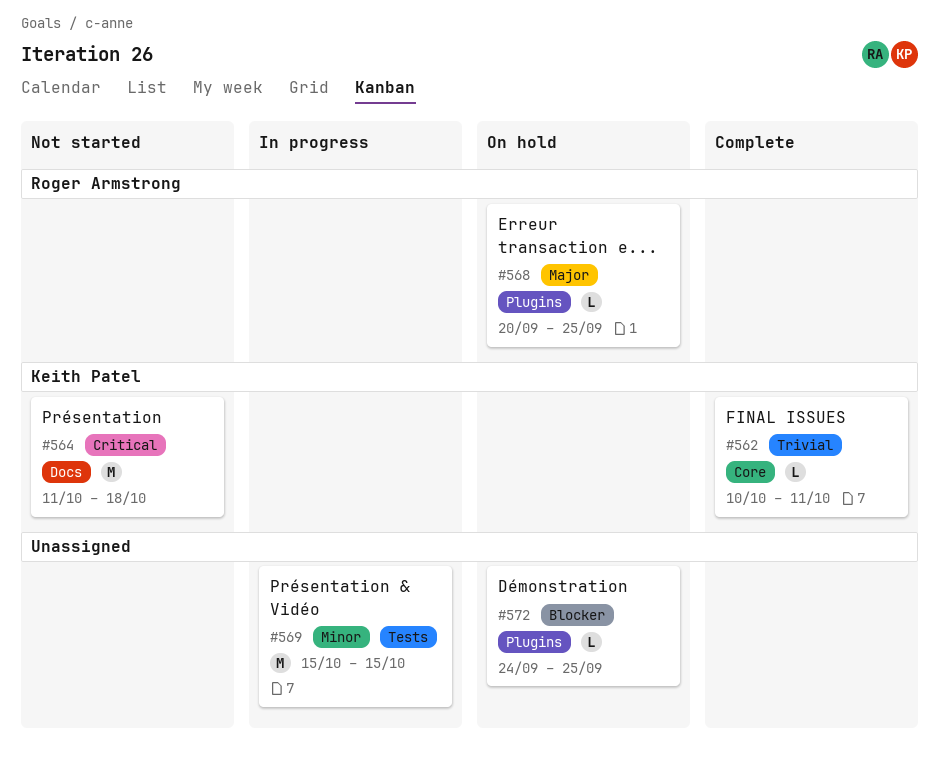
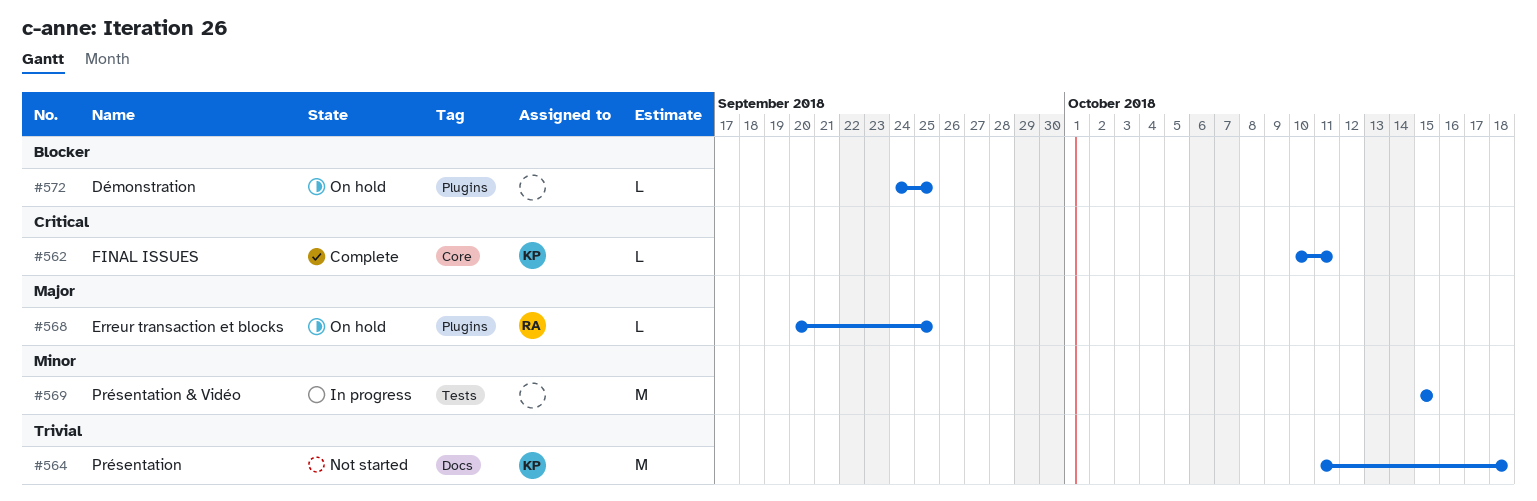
#562, priority: Trivial -> Critical
#564, priority: Critical -> Trivial

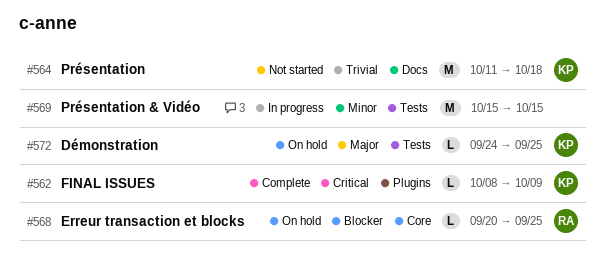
#562, label: Core -> Plugins
#562, start: Oct 10 -> Oct 8
#562, due: Oct 11 -> Oct 9
#568, priority: Major -> Blocker
#568, label: Plugins -> Core
#572, owner: none -> KP
#572, priority: Blocker -> Major
#572, label: Plugins -> Tests

